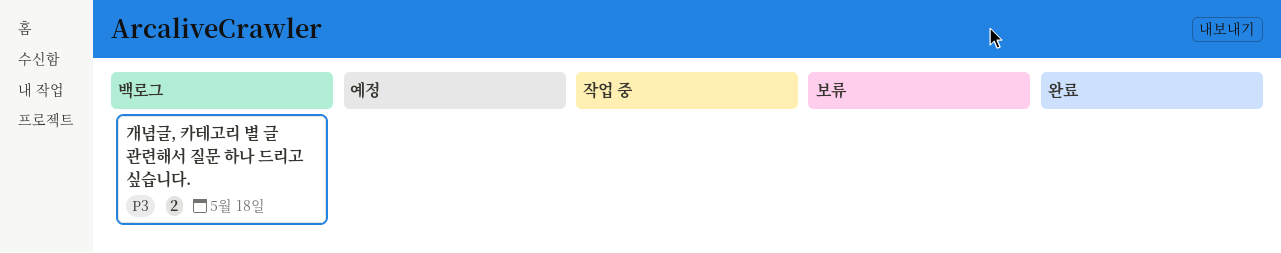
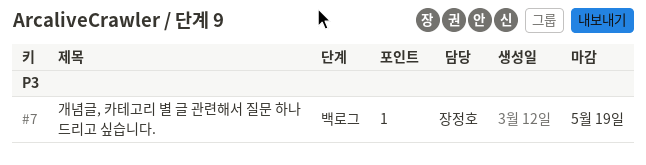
개념글, 카테고리 별 글 관련해서 질문 하나 드리고 싶습니다., estimate: 2 -> 1
개념글, 카테고리 별 글 관련해서 질문 하나 드리고 싶습니다., due: May 18 -> May 19

